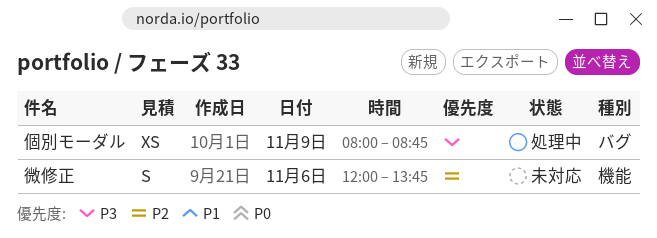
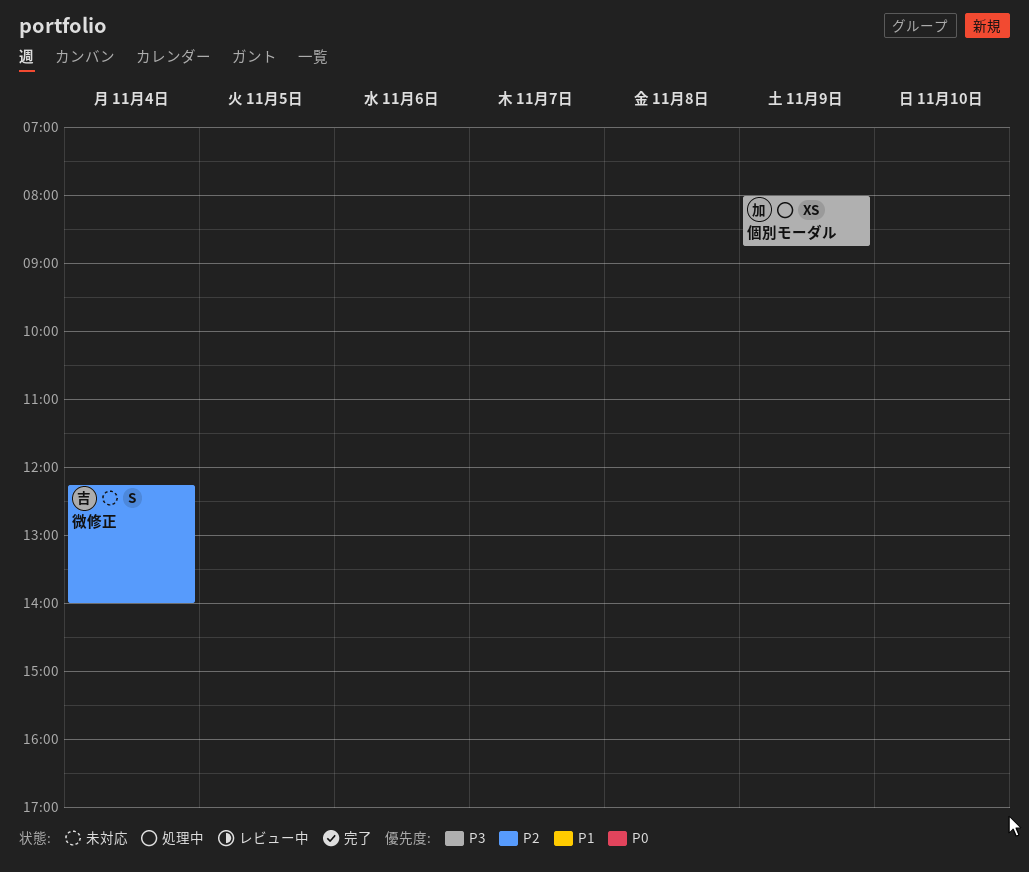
微修正, day: Nov 6 -> Nov 4
微修正, begins: 12:00 -> 12:15
微修正, ends: 13:45 -> 14:00

